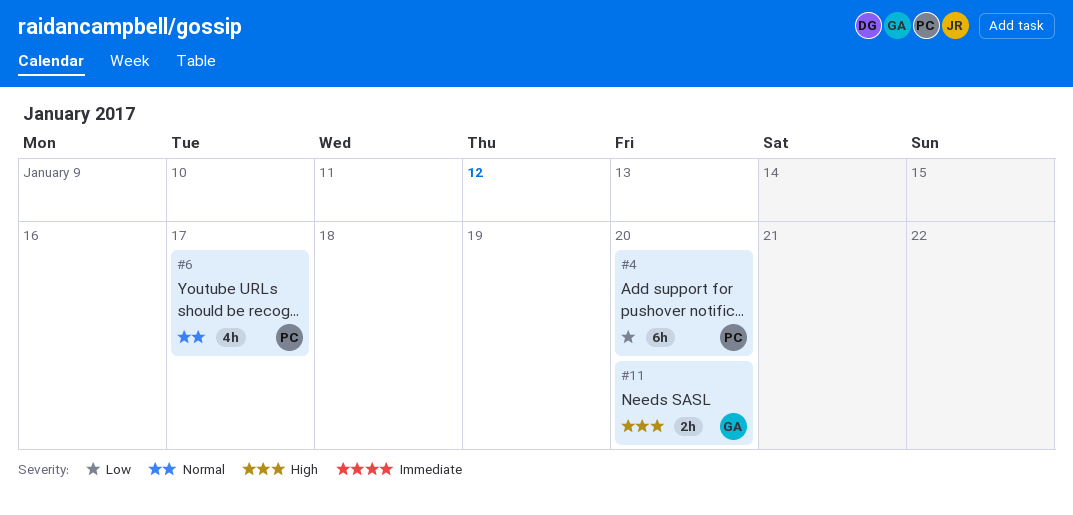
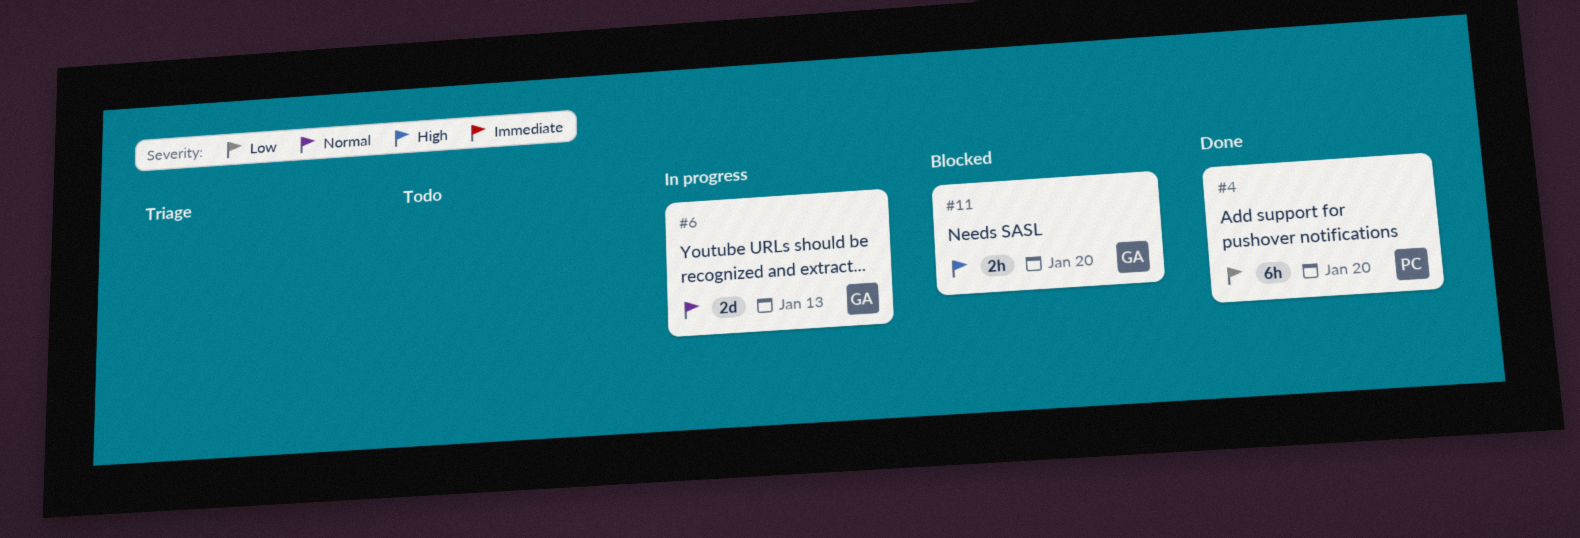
#6, owner: PC -> GA
#6, estimate: 4h -> 2d
#6, due: Jan 17 -> Jan 13

